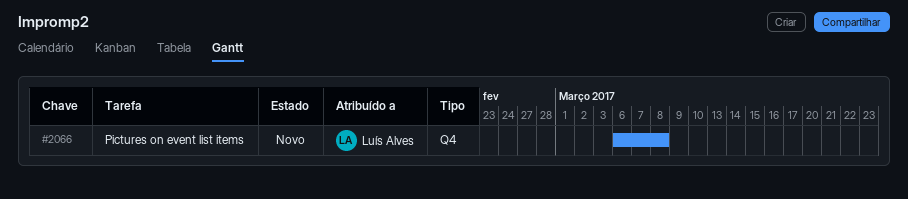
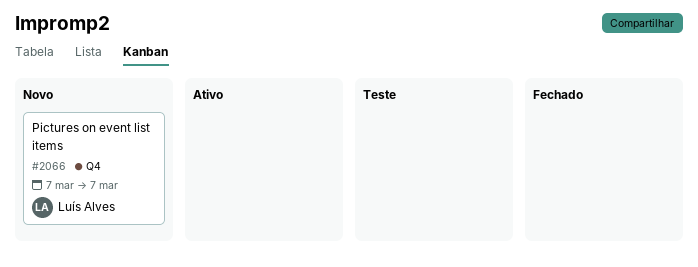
#2066, start: Mar 6 -> Mar 7
#2066, due: Mar 8 -> Mar 7

